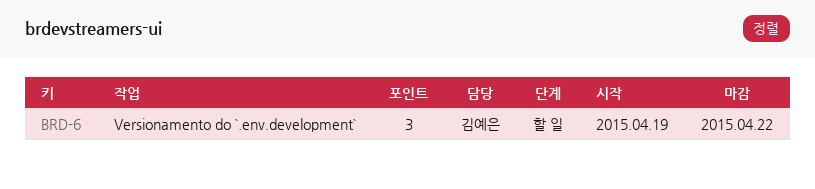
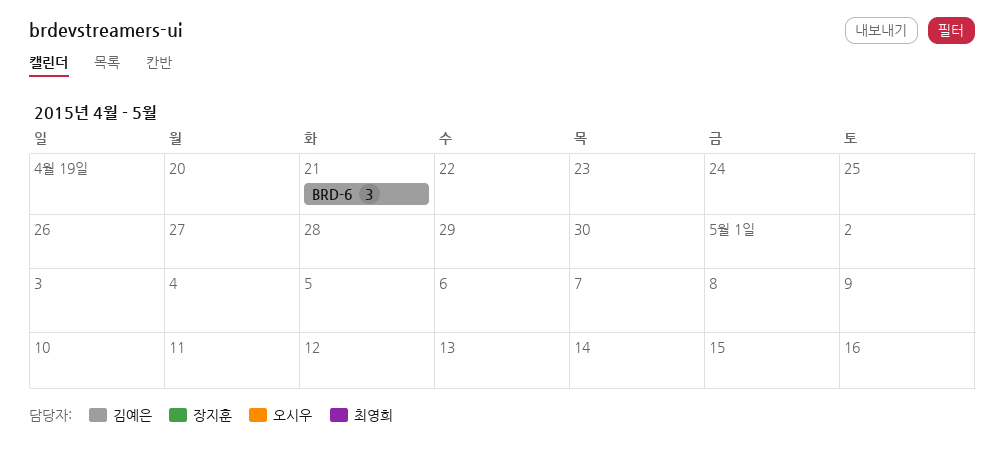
BRD-6, start: Apr 19 -> Apr 21
BRD-6, due: Apr 22 -> Apr 21

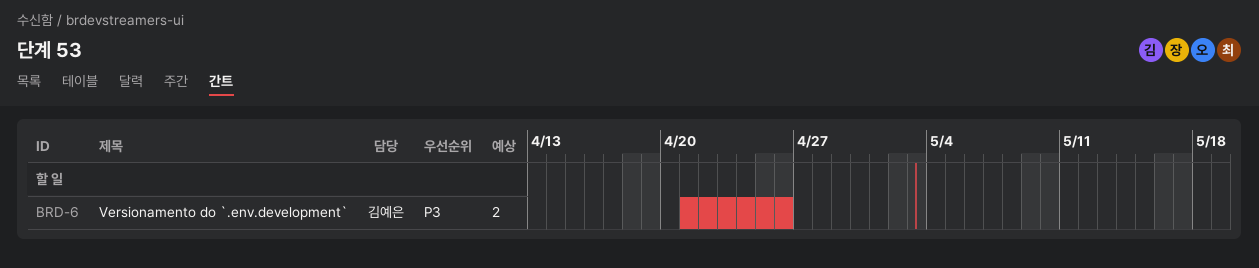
BRD-6, estimate: 3 -> 2
BRD-6, due: Apr 21 -> Apr 26

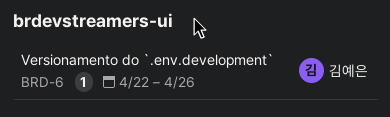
BRD-6, estimate: 2 -> 1
BRD-6, start: Apr 21 -> Apr 22

